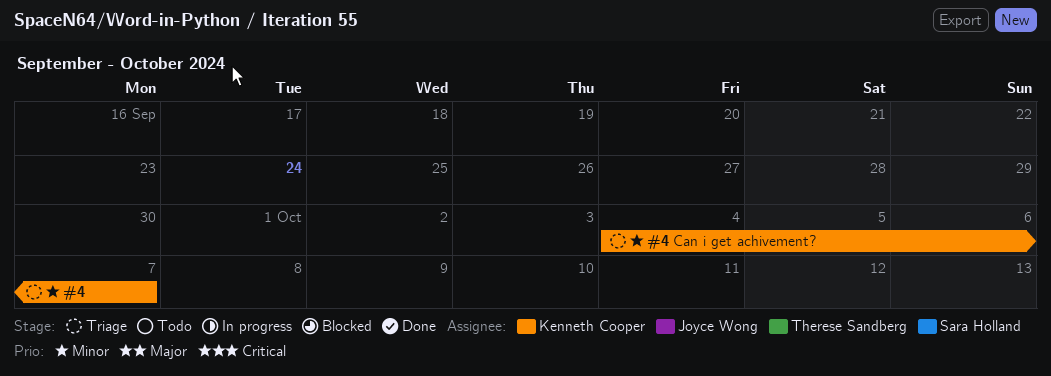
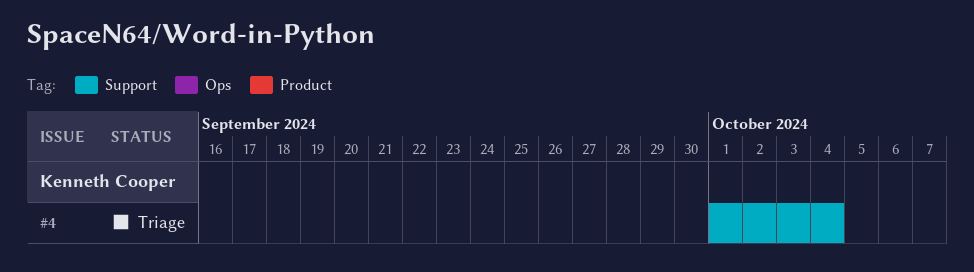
#4, start: Oct 4 -> Oct 1
#4, due: Oct 7 -> Oct 4

